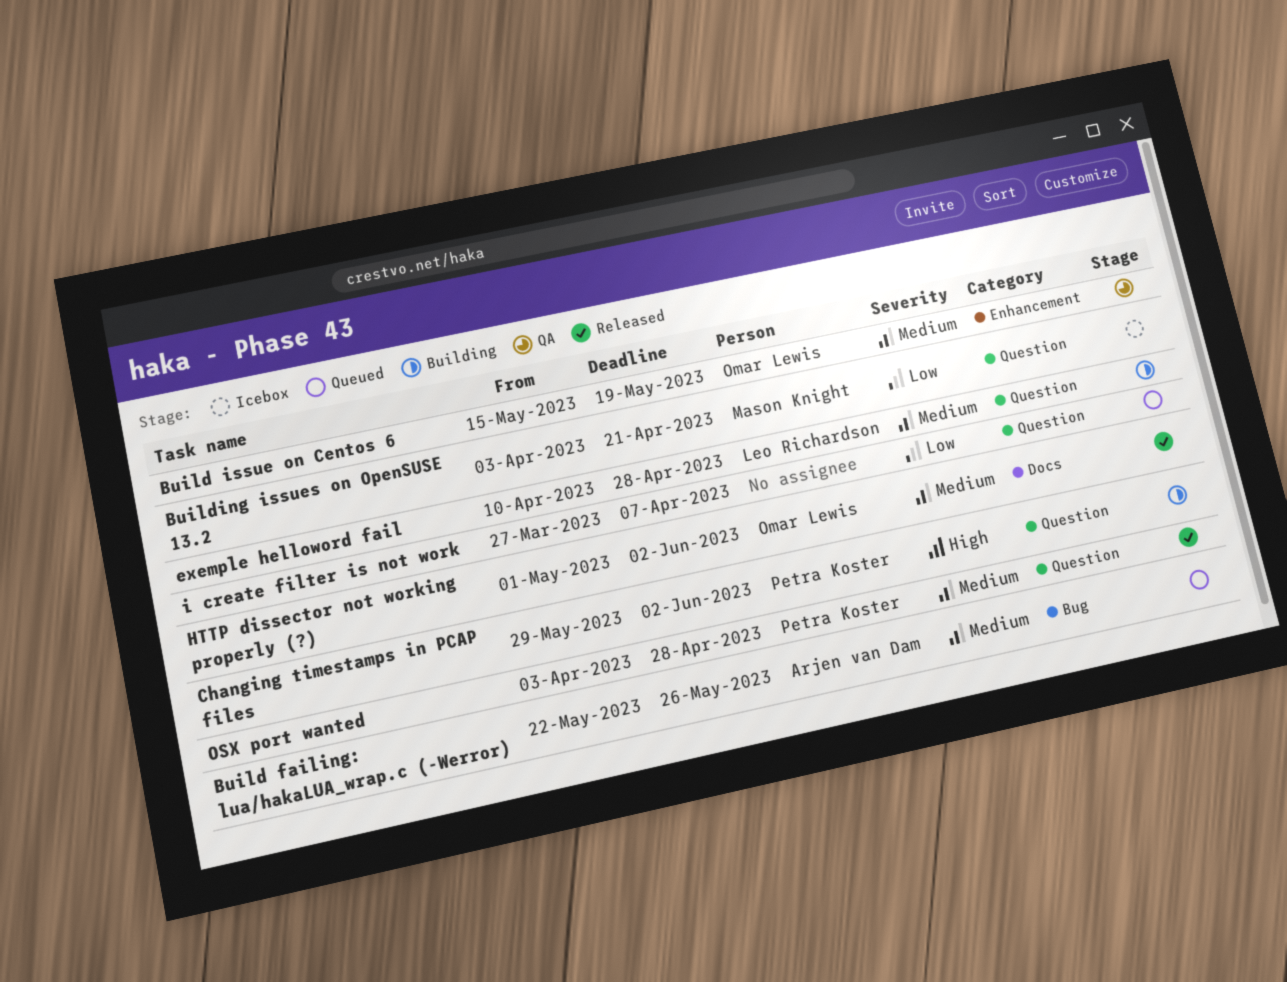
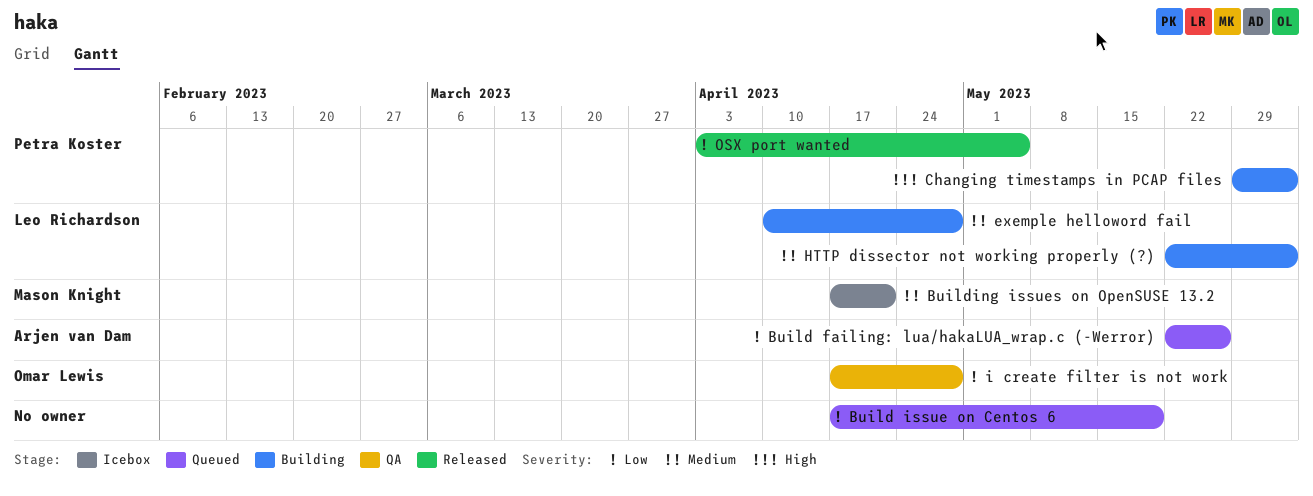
Build failing: lua/hakaLUA_wrap.c (-Werror), priority: Medium -> Low
Build issue on Centos 6, status: QA -> Queued
Build issue on Centos 6, owner: Omar Lewis -> none
Build issue on Centos 6, priority: Medium -> Low
Build issue on Centos 6, start: May 15 -> Apr 17
Building issues on OpenSUSE 13.2, priority: Low -> Medium
Building issues on OpenSUSE 13.2, start: Apr 3 -> Apr 17
HTTP dissector not working properly (?), status: Released -> Building
HTTP dissector not working properly (?), owner: Omar Lewis -> Leo Richardson
HTTP dissector not working properly (?), start: May 1 -> May 22
i create filter is not work, status: Queued -> QA
i create filter is not work, owner: none -> Omar Lewis
i create filter is not work, start: Mar 27 -> Apr 17
i create filter is not work, due: Apr 7 -> Apr 28
OSX port wanted, priority: Medium -> Low
OSX port wanted, due: Apr 28 -> May 5

